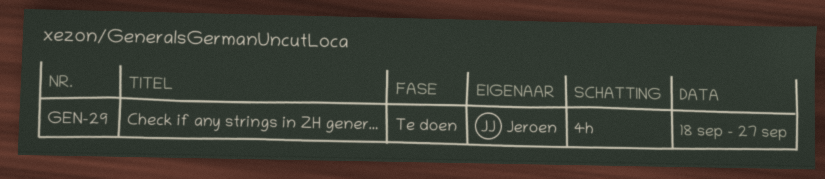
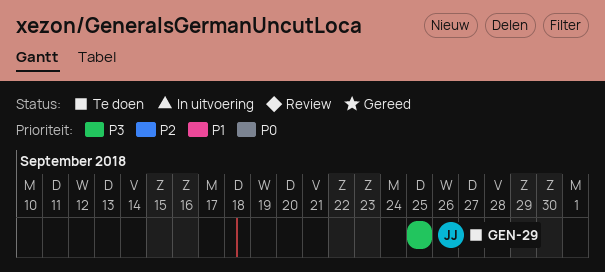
GEN-29, start: Sep 18 -> Sep 25
GEN-29, due: Sep 27 -> Sep 25

